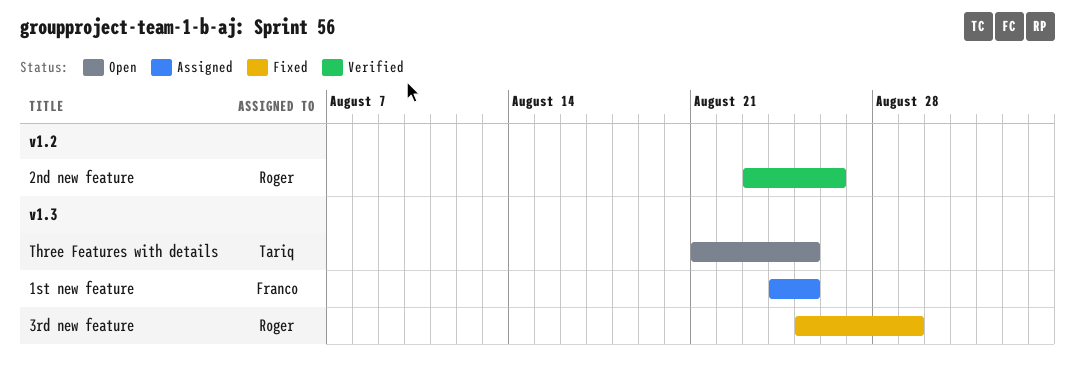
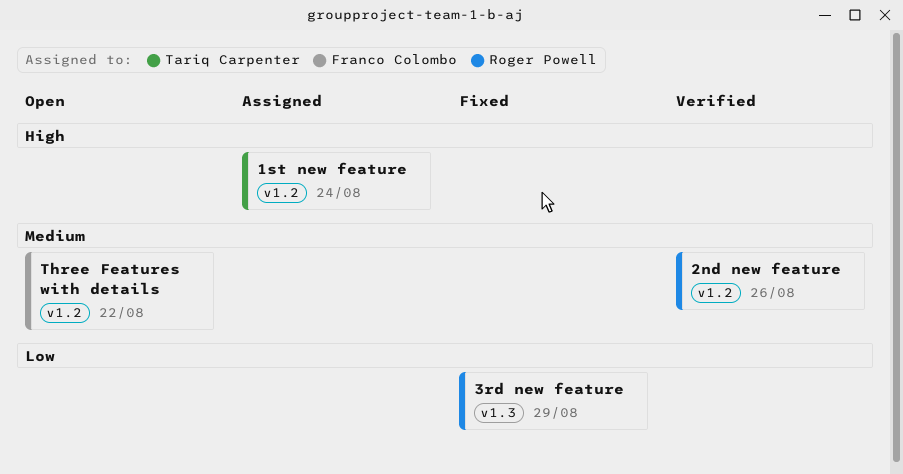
1st new feature, owner: Franco Colombo -> Tariq Carpenter
1st new feature, label: v1.3 -> v1.2
1st new feature, due: Aug 25 -> Aug 24
Three Features with details, owner: Tariq Carpenter -> Franco Colombo
Three Features with details, label: v1.3 -> v1.2
Three Features with details, due: Aug 25 -> Aug 22

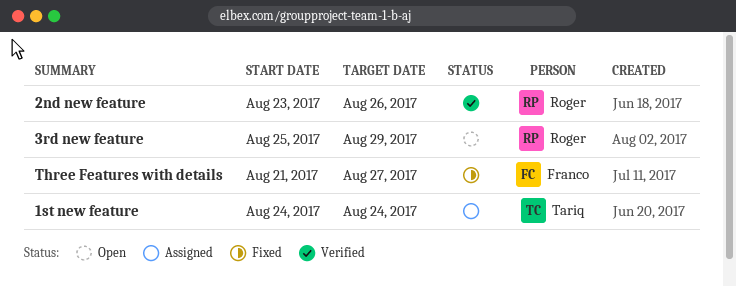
3rd new feature, status: Fixed -> Open
Three Features with details, status: Open -> Fixed
Three Features with details, due: Aug 22 -> Aug 27

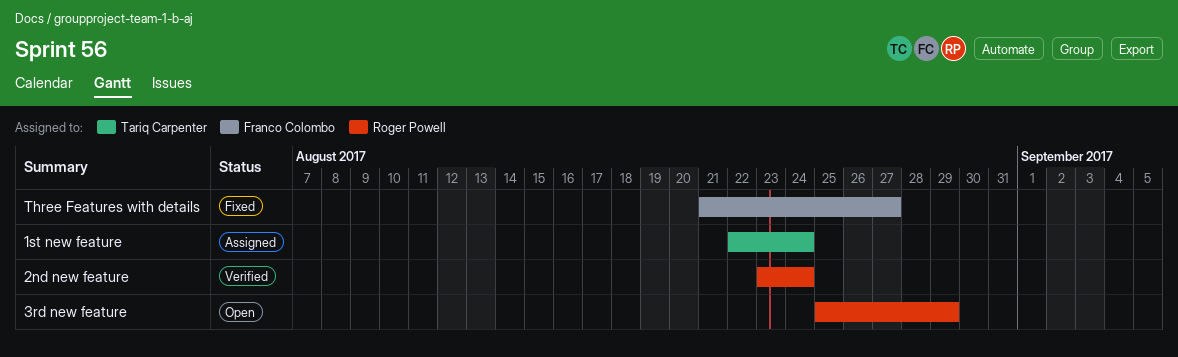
1st new feature, start: Aug 24 -> Aug 22
2nd new feature, due: Aug 26 -> Aug 24

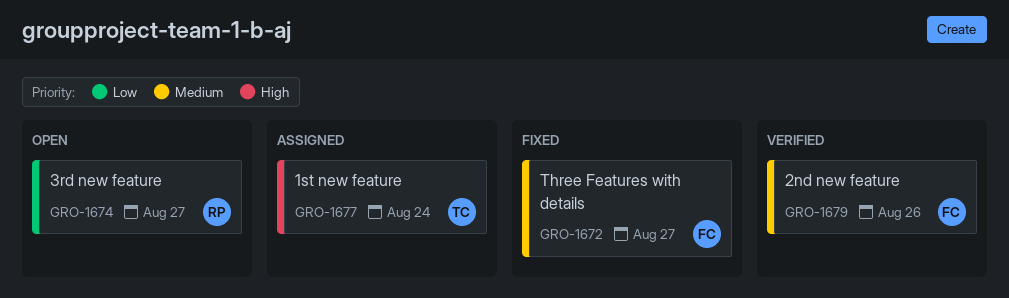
2nd new feature, owner: Roger Powell -> Franco Colombo
2nd new feature, due: Aug 24 -> Aug 26
3rd new feature, due: Aug 29 -> Aug 27

